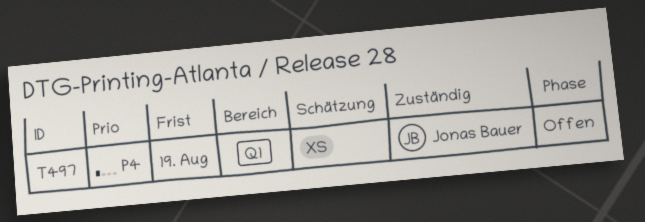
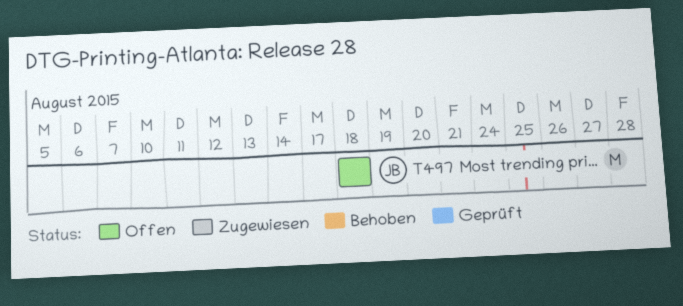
T497, estimate: XS -> M
T497, due: Aug 19 -> Aug 18

